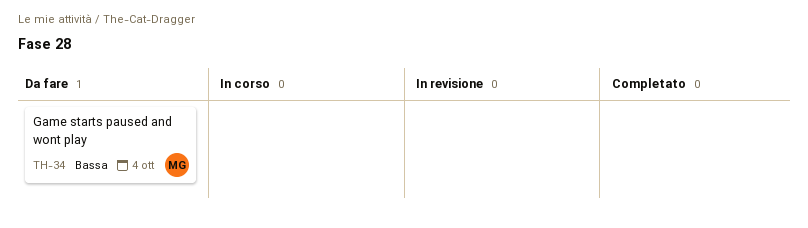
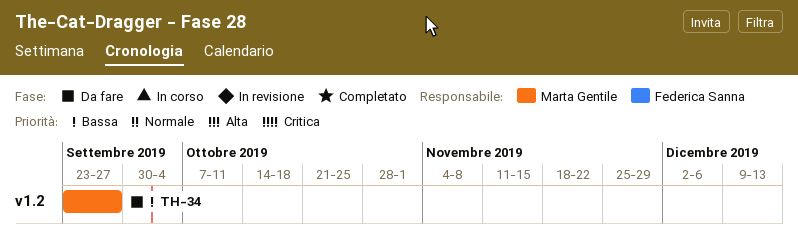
TH-34, due: Oct 4 -> Sep 27

